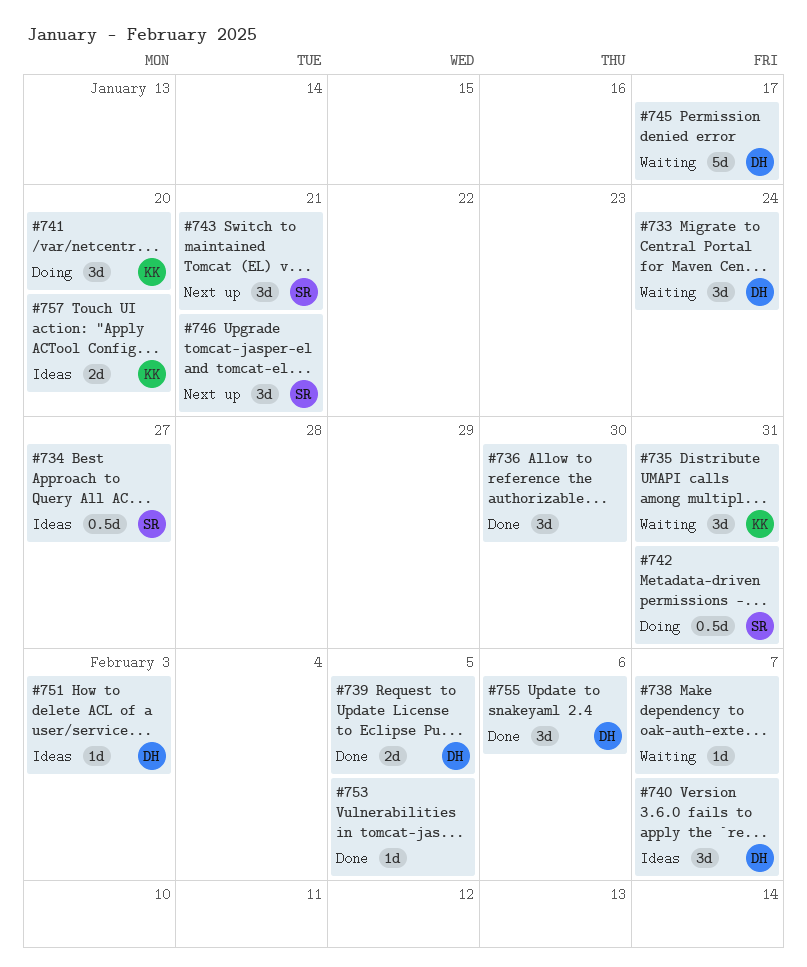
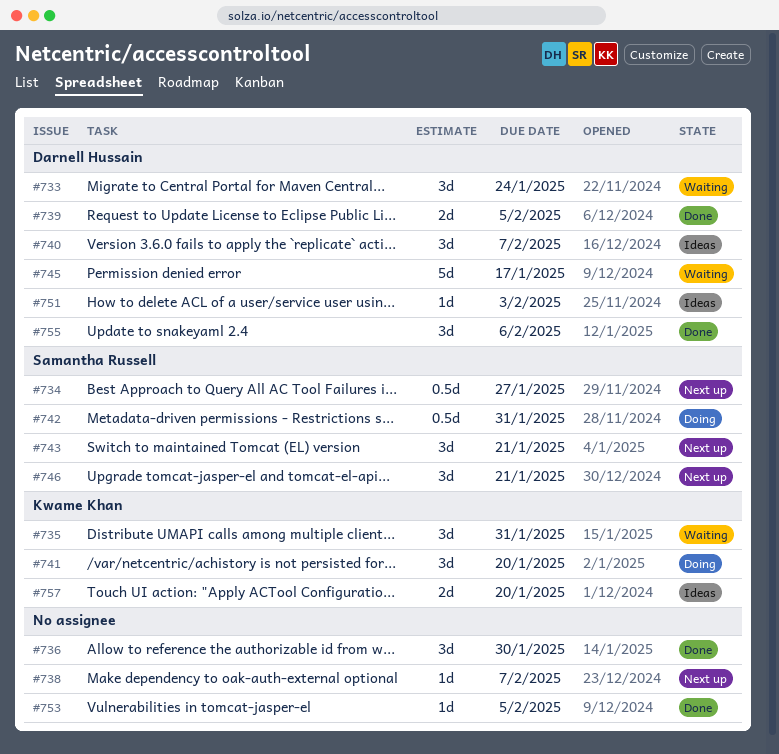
#734, status: Ideas -> Next up
#738, status: Waiting -> Next up

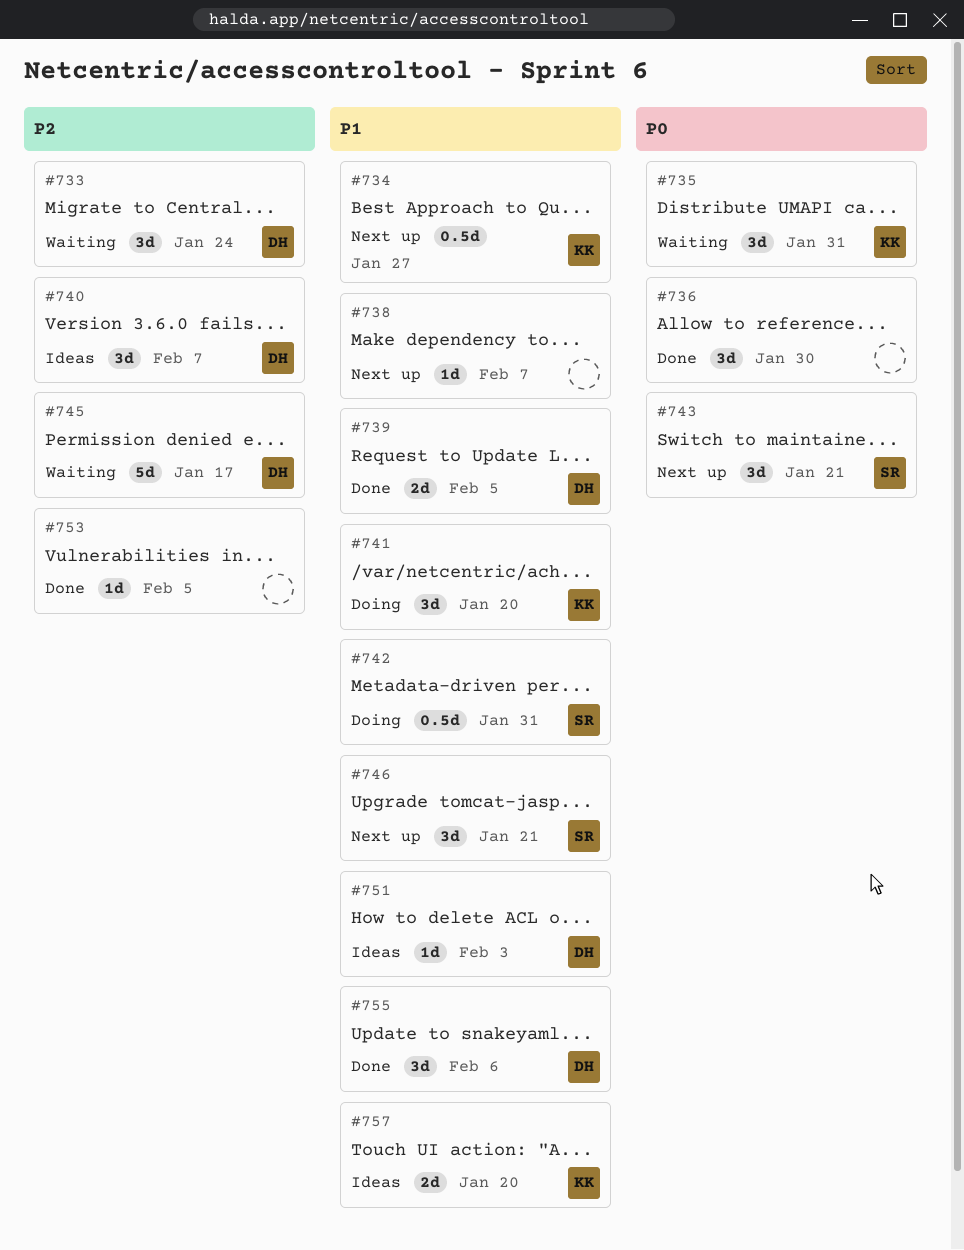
#734, owner: Samantha Russell -> Kwame Khan

